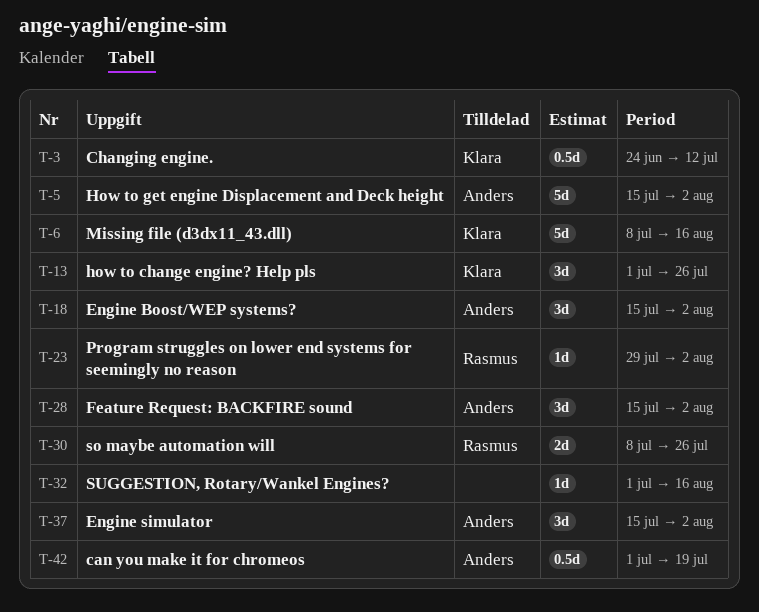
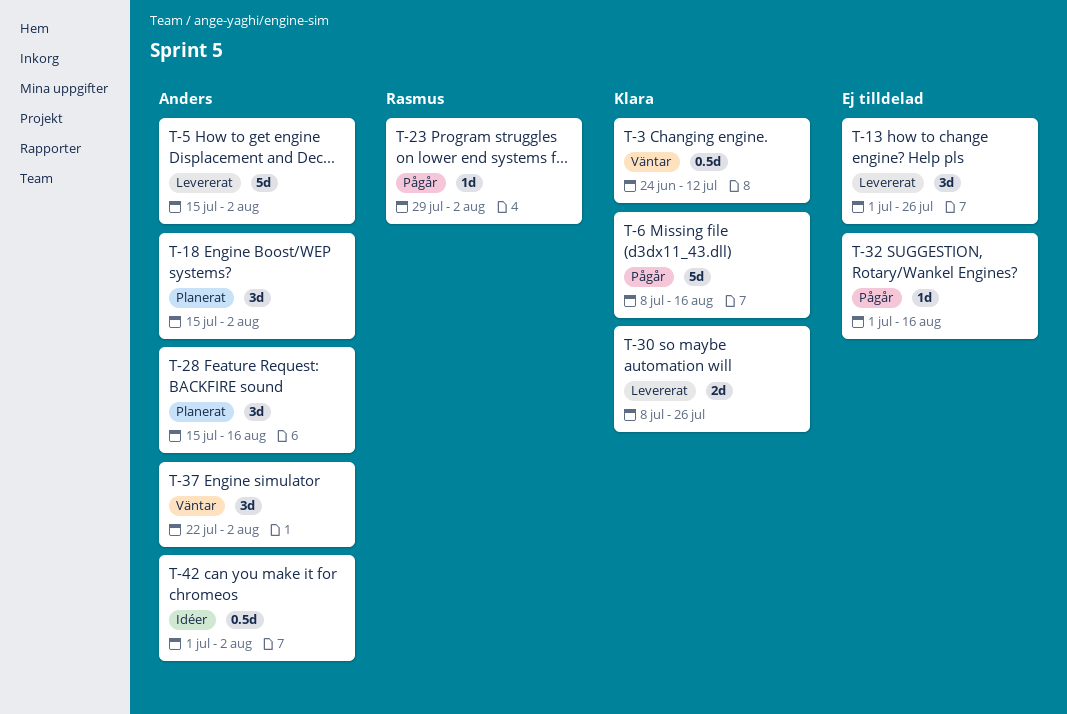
T-13, owner: Klara -> none
T-28, due: Aug 2 -> Aug 16
T-30, owner: Rasmus -> Klara
T-37, start: Jul 15 -> Jul 22
T-42, due: Jul 19 -> Aug 2

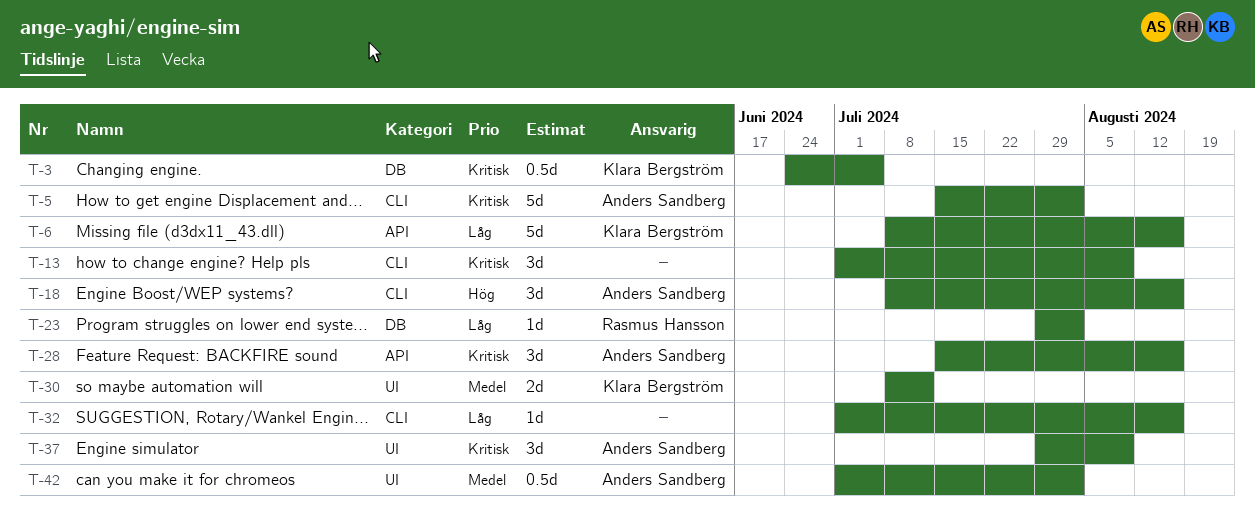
T-3, due: Jul 12 -> Jul 5
T-13, due: Jul 26 -> Aug 9
T-18, start: Jul 15 -> Jul 8
T-18, due: Aug 2 -> Aug 16
T-30, due: Jul 26 -> Jul 12
T-37, start: Jul 22 -> Jul 29
T-37, due: Aug 2 -> Aug 9

